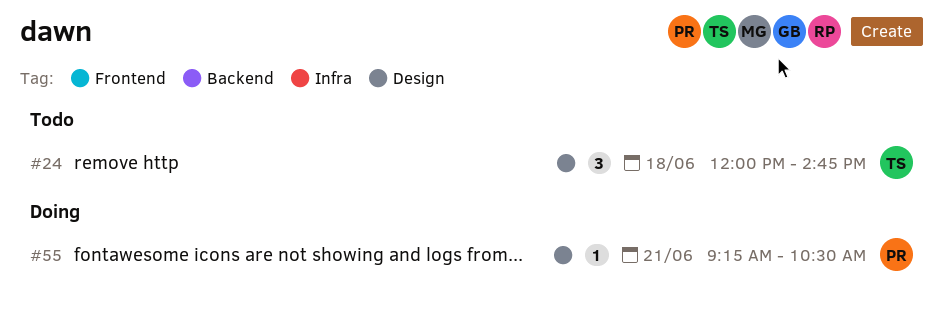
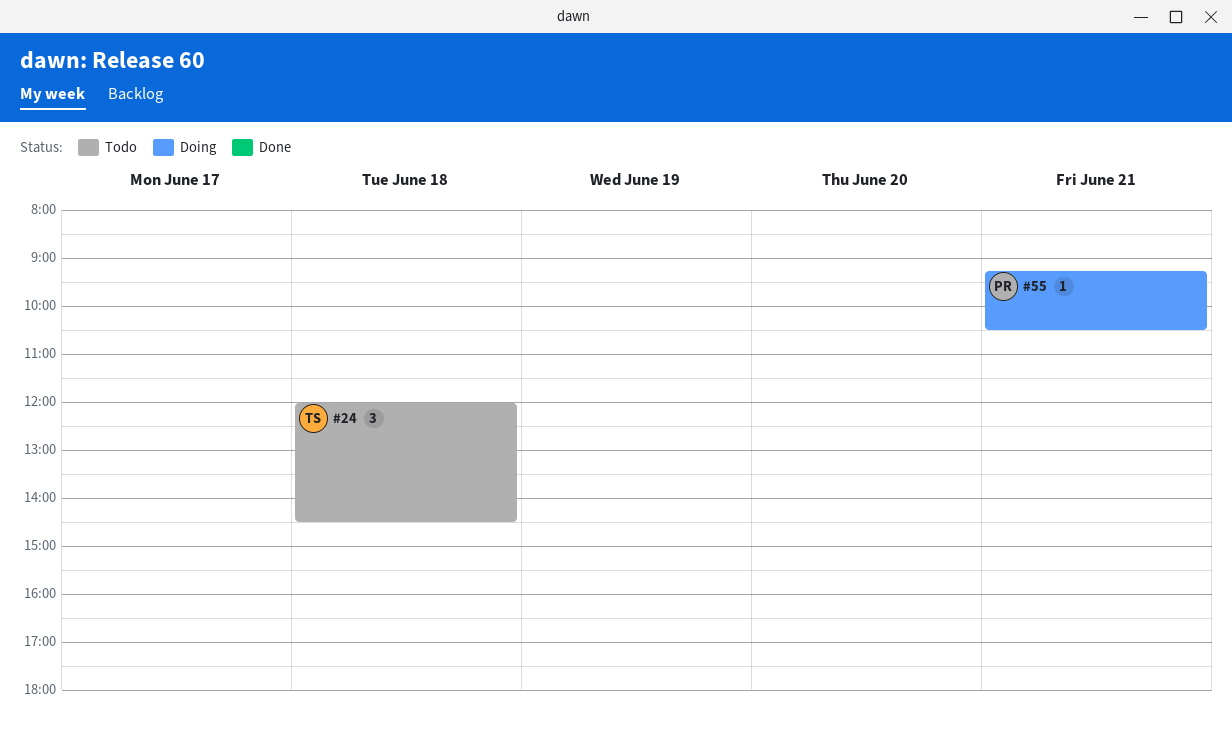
#24, ends: 14:45 -> 14:30

